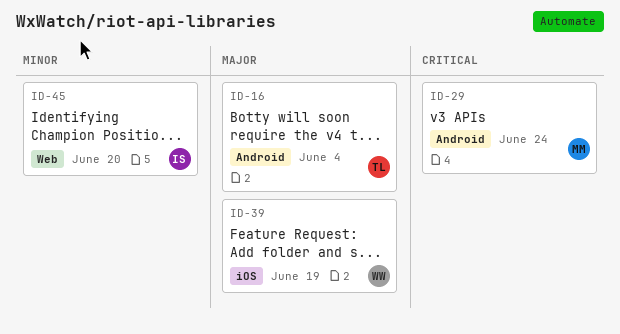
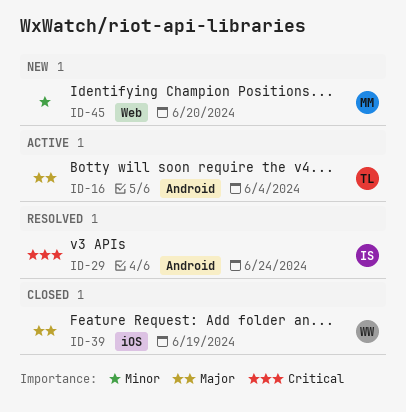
ID-29, owner: MM -> IS
ID-45, owner: IS -> MM

